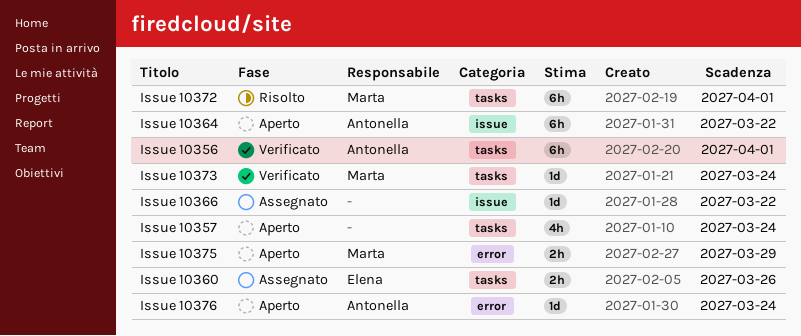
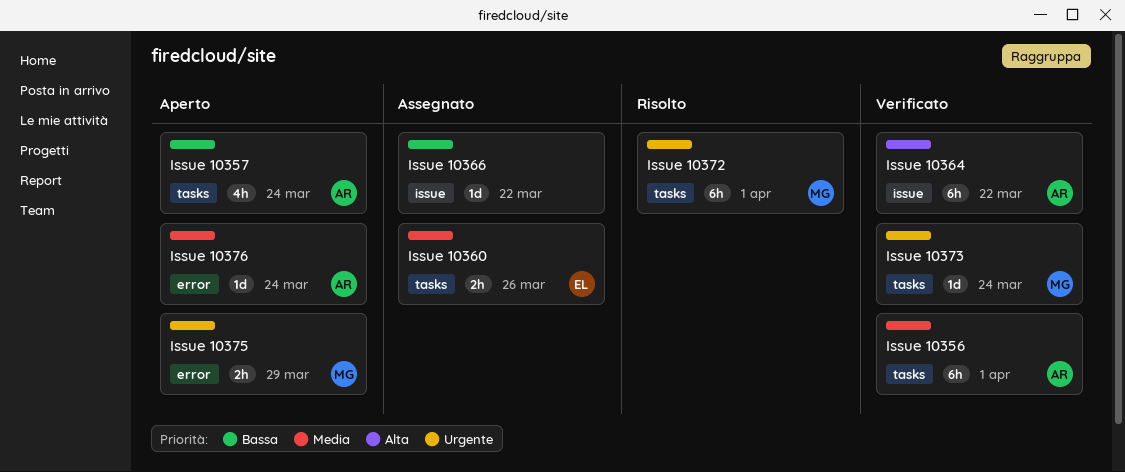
Issue 10357, owner: none -> Antonella
Issue 10364, status: Aperto -> Verificato

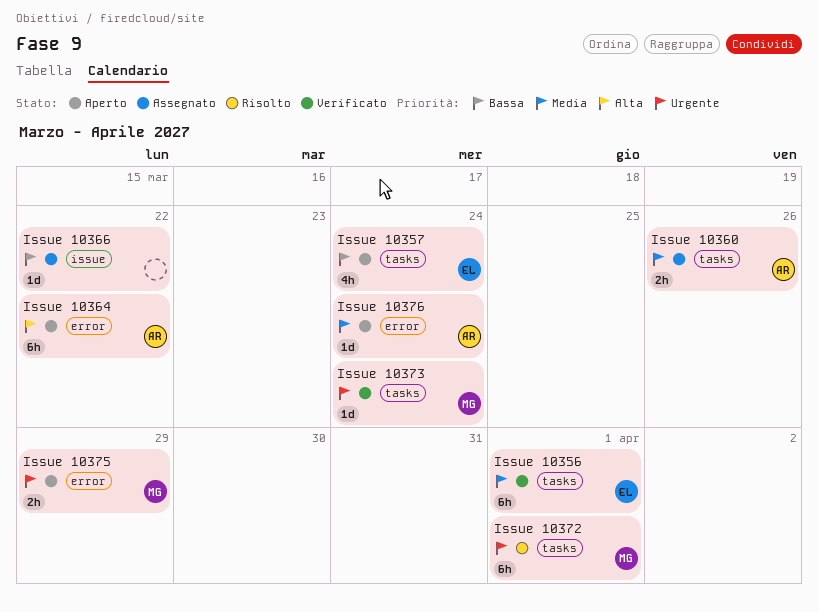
Issue 10356, owner: AR -> EL
Issue 10357, owner: AR -> EL
Issue 10360, owner: EL -> AR
Issue 10364, status: Verificato -> Aperto
Issue 10364, label: issue -> error

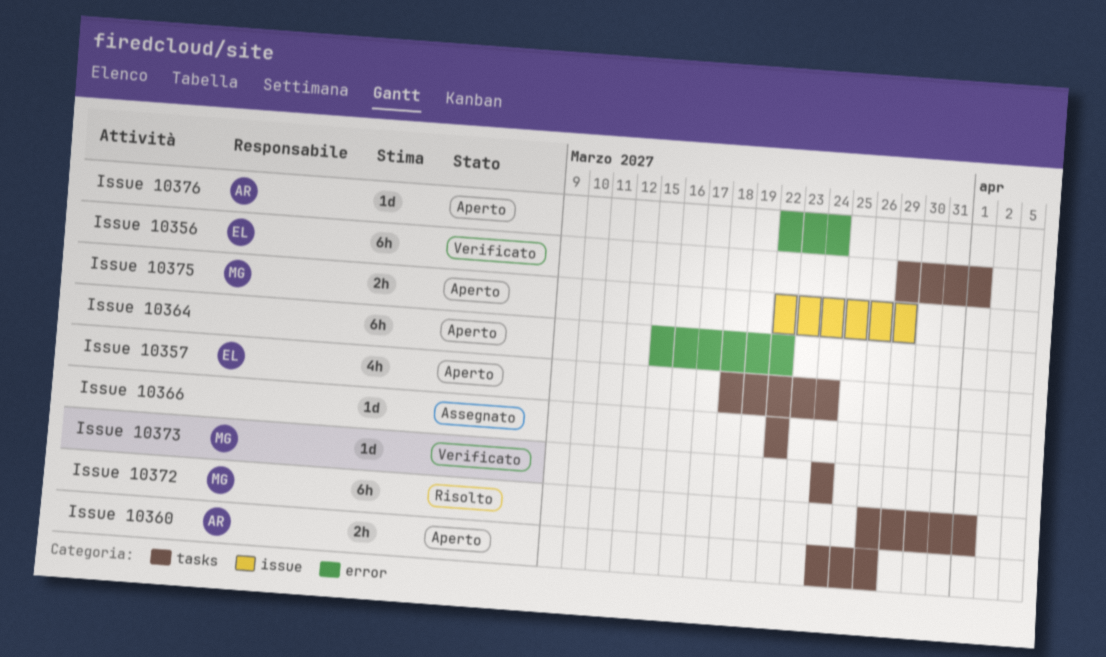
Issue 10360, status: Assegnato -> Aperto
Issue 10364, owner: AR -> none
Issue 10366, label: issue -> tasks
Issue 10375, label: error -> issue

